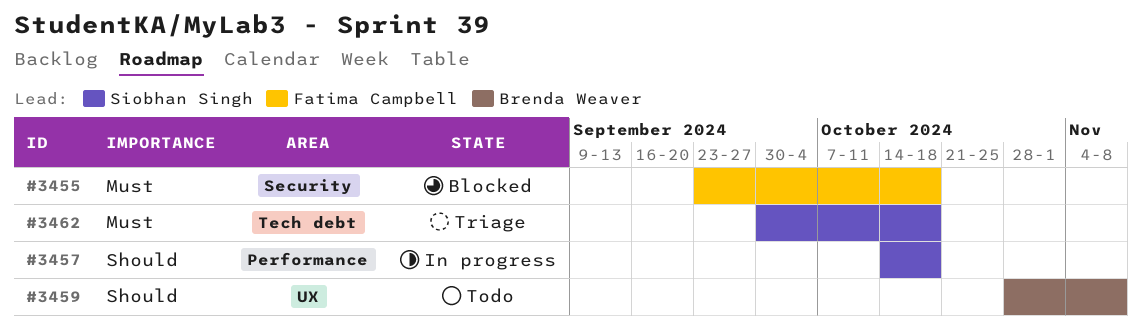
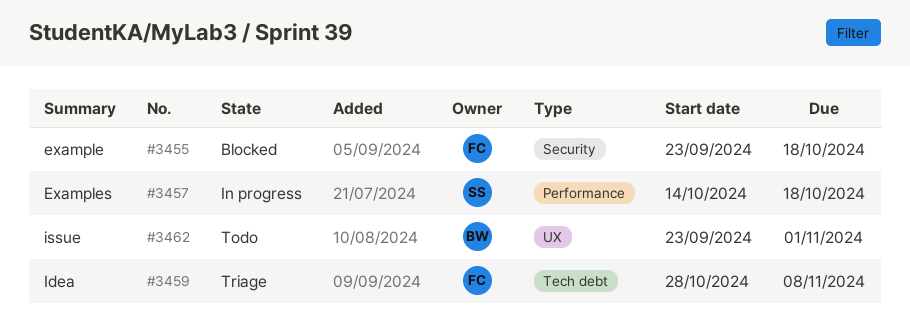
#3459, status: Todo -> Triage
#3459, owner: Brenda Weaver -> Fatima Campbell
#3459, label: UX -> Tech debt
#3462, status: Triage -> Todo
#3462, owner: Siobhan Singh -> Brenda Weaver
#3462, label: Tech debt -> UX
#3462, start: Sep 30 -> Sep 23
#3462, due: Oct 18 -> Nov 1

